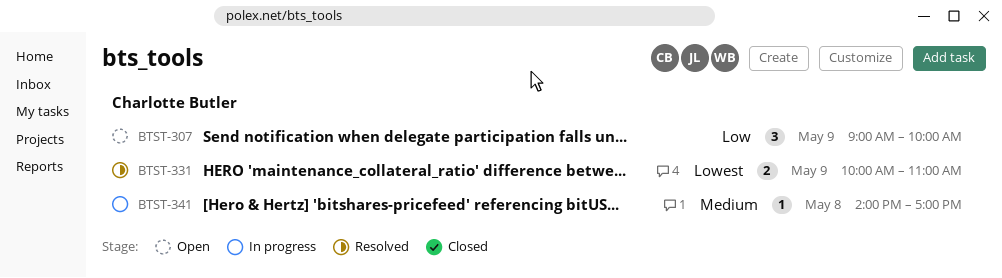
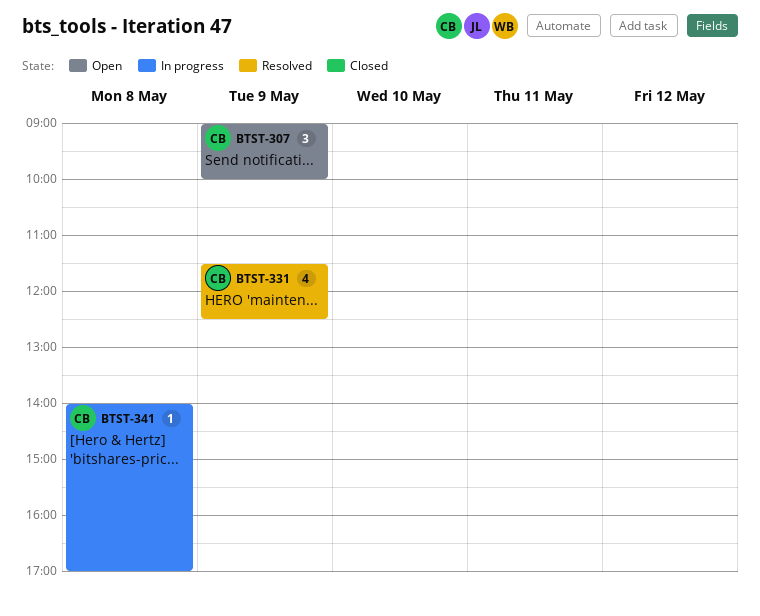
BTST-331, estimate: 2 -> 4
BTST-331, begins: 10:00 -> 11:30
BTST-331, ends: 11:00 -> 12:30

